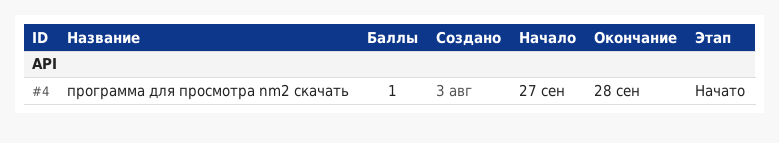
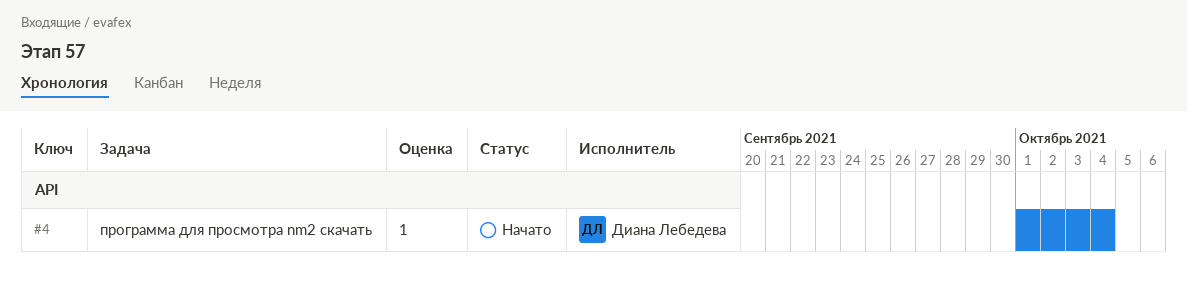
#4, start: Sep 27 -> Oct 1
#4, due: Sep 28 -> Oct 4

